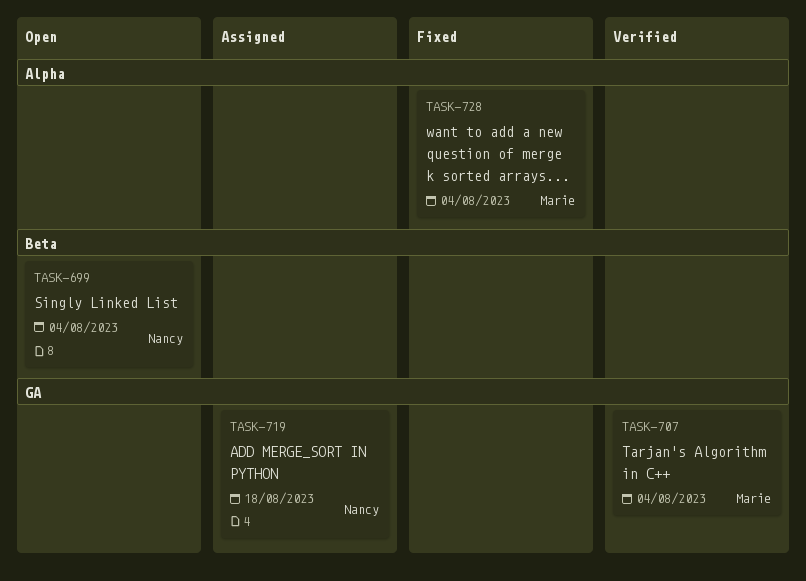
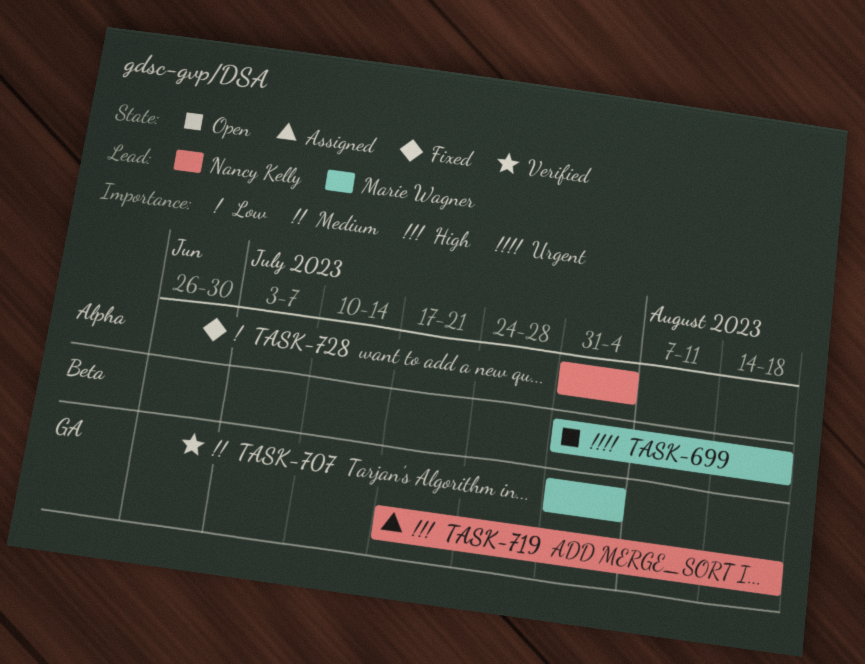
TASK-699, owner: Nancy Kelly -> Marie Wagner
TASK-699, due: Aug 4 -> Aug 18
TASK-728, owner: Marie Wagner -> Nancy Kelly

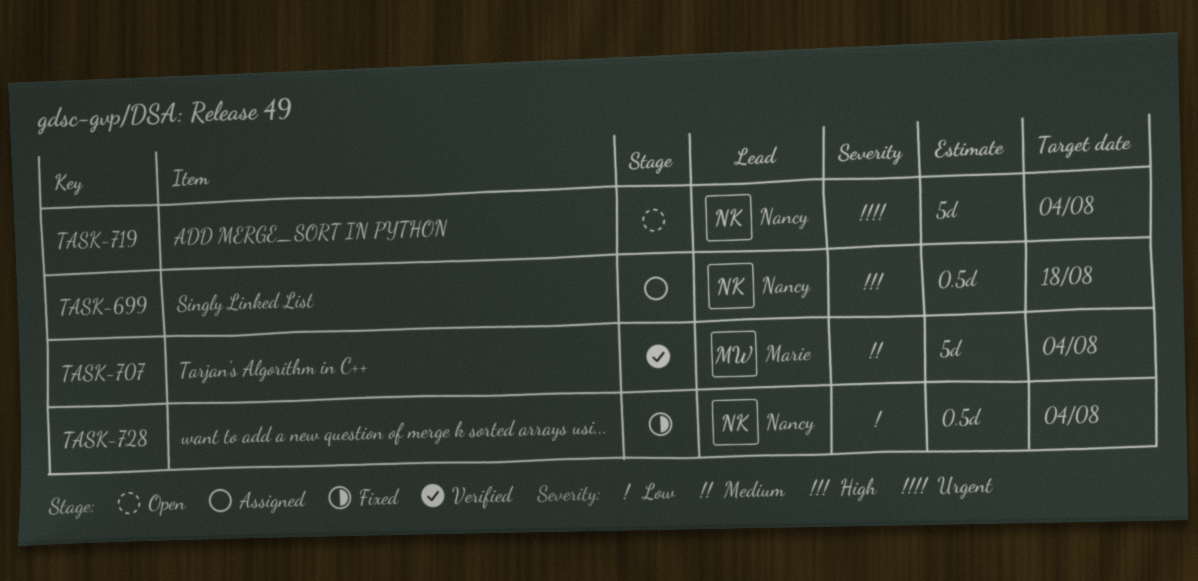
TASK-699, status: Open -> Assigned
TASK-699, owner: Marie Wagner -> Nancy Kelly
TASK-699, priority: Urgent -> High
TASK-719, status: Assigned -> Open
TASK-719, priority: High -> Urgent
TASK-719, due: Aug 18 -> Aug 4

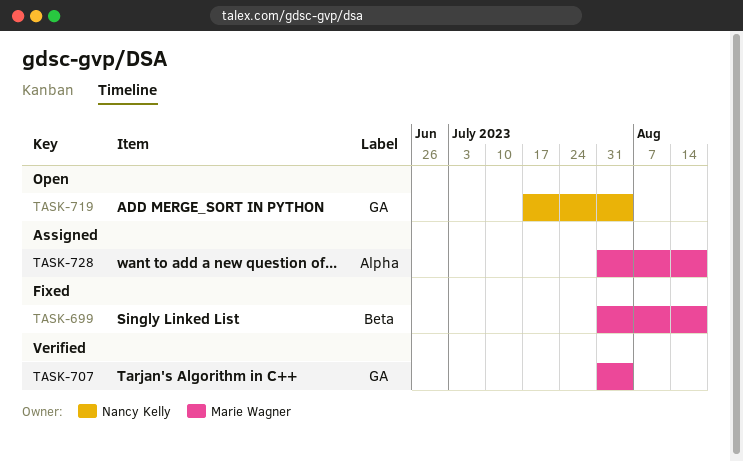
TASK-699, status: Assigned -> Fixed
TASK-699, owner: Nancy Kelly -> Marie Wagner
TASK-728, status: Fixed -> Assigned
TASK-728, owner: Nancy Kelly -> Marie Wagner
TASK-728, due: Aug 4 -> Aug 18

